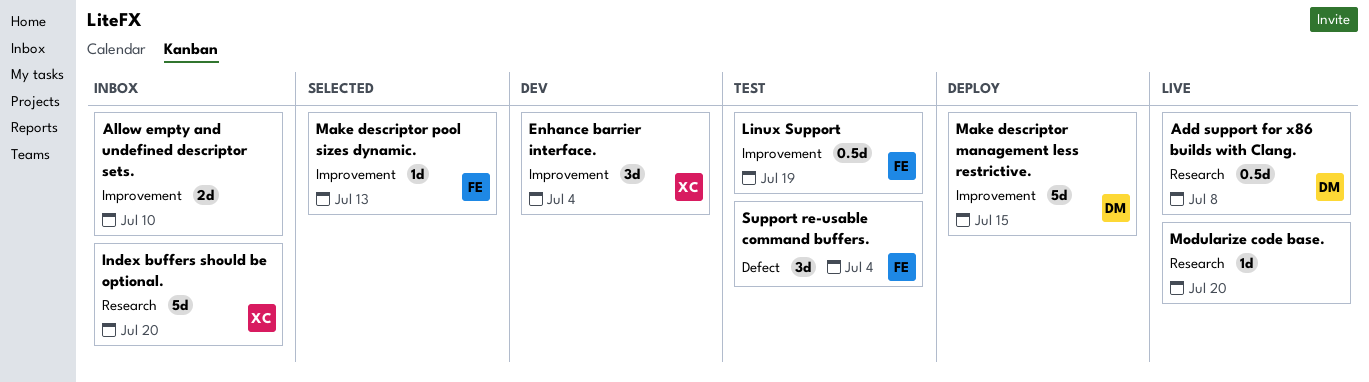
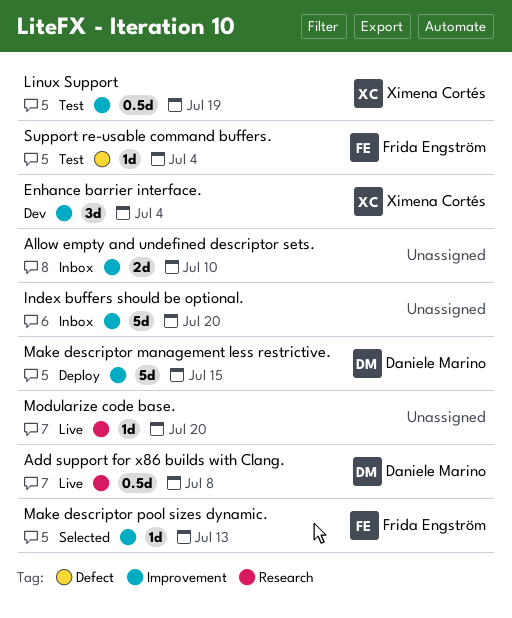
Index buffers should be optional., owner: Ximena Cortés -> none
Index buffers should be optional., label: Research -> Improvement
Linux Support, owner: Frida Engström -> Ximena Cortés
Support re-usable command buffers., estimate: 3d -> 1d

